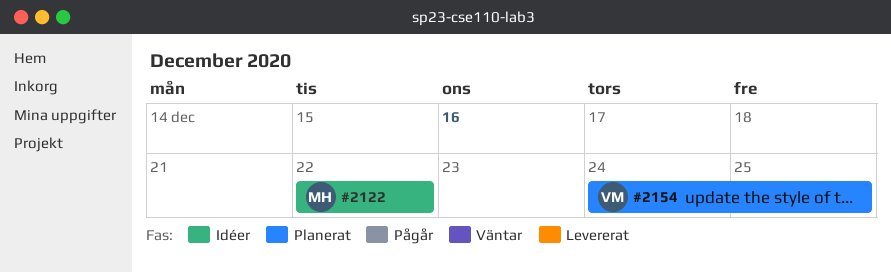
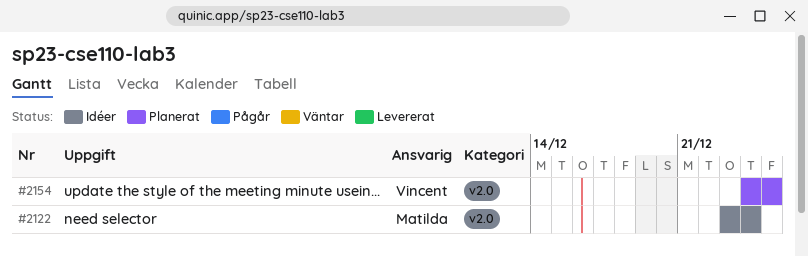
#2122, start: Dec 22 -> Dec 23
#2122, due: Dec 22 -> Dec 24

